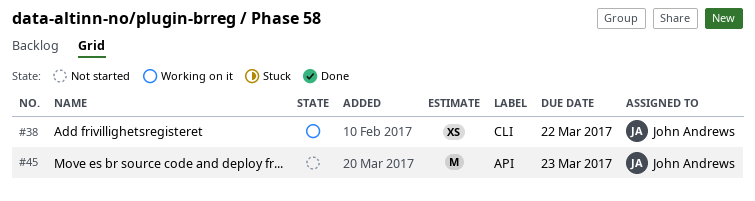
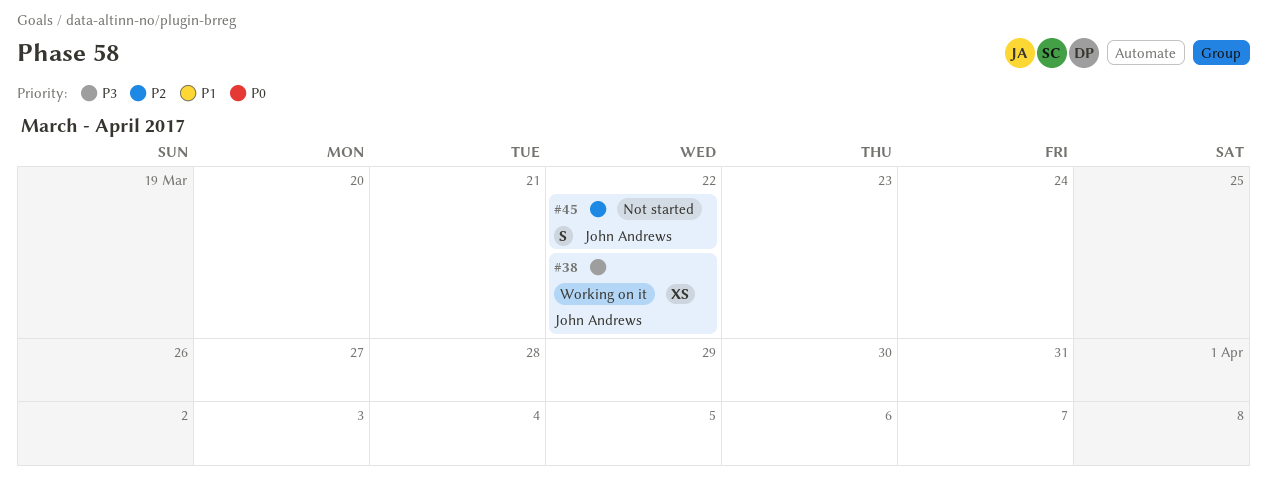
#45, estimate: M -> S
#45, due: Mar 23 -> Mar 22

